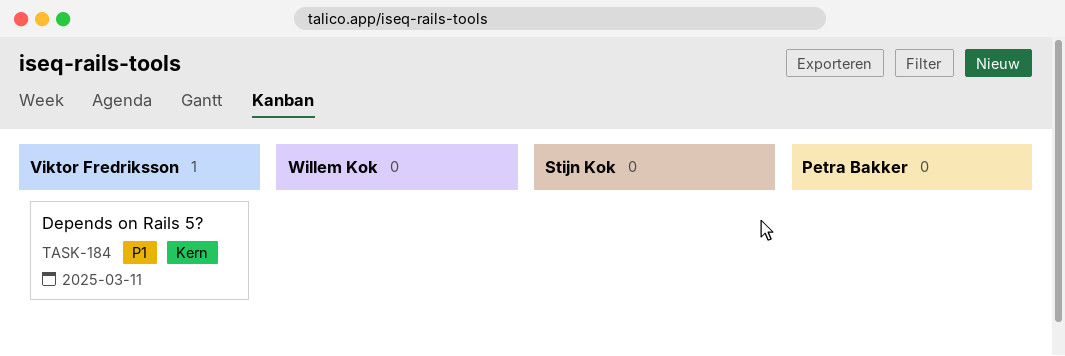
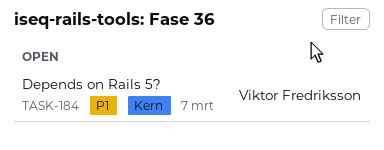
TASK-184, due: Mar 11 -> Mar 7

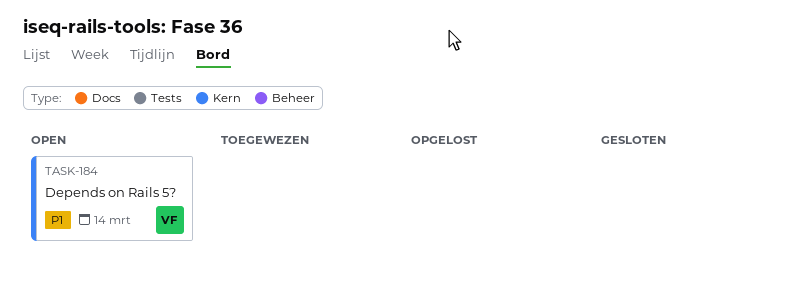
TASK-184, due: Mar 7 -> Mar 14

